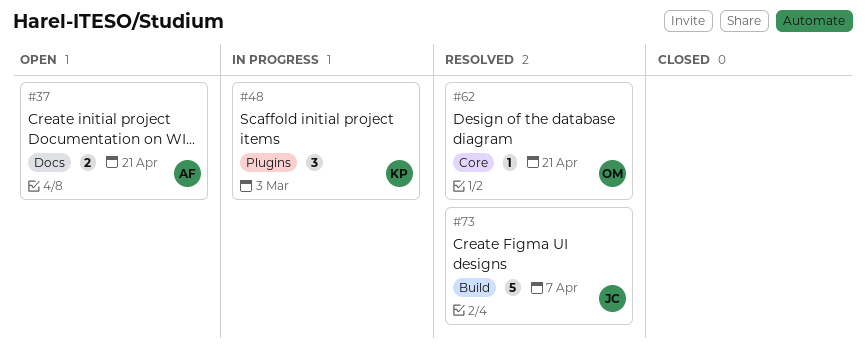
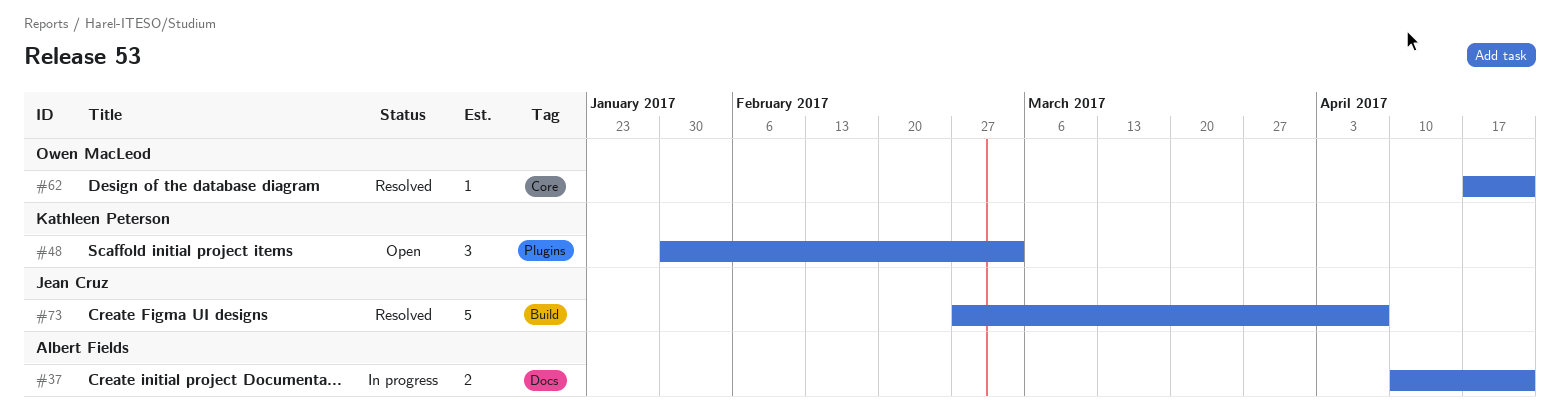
#37, status: Open -> In progress
#48, status: In progress -> Open

